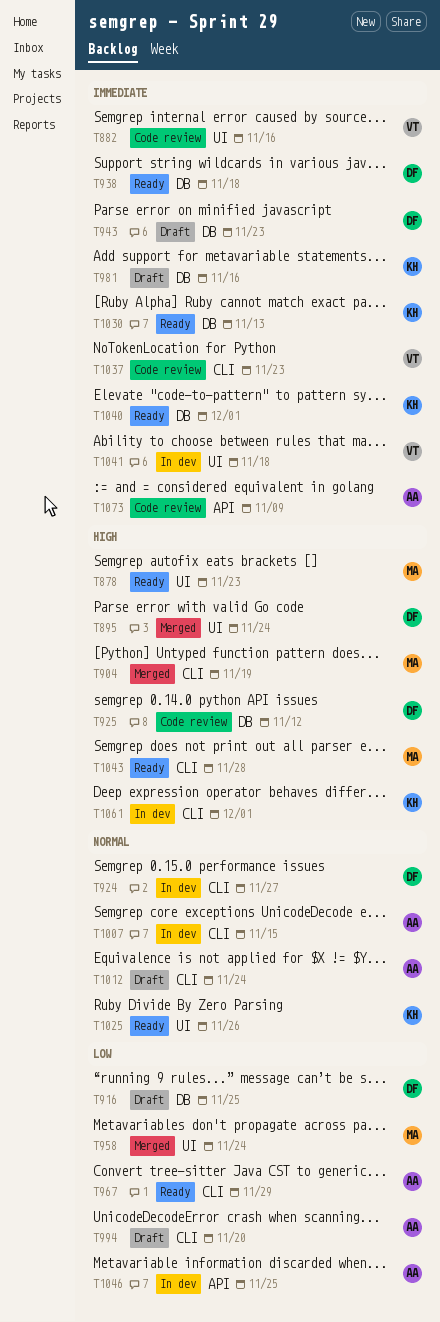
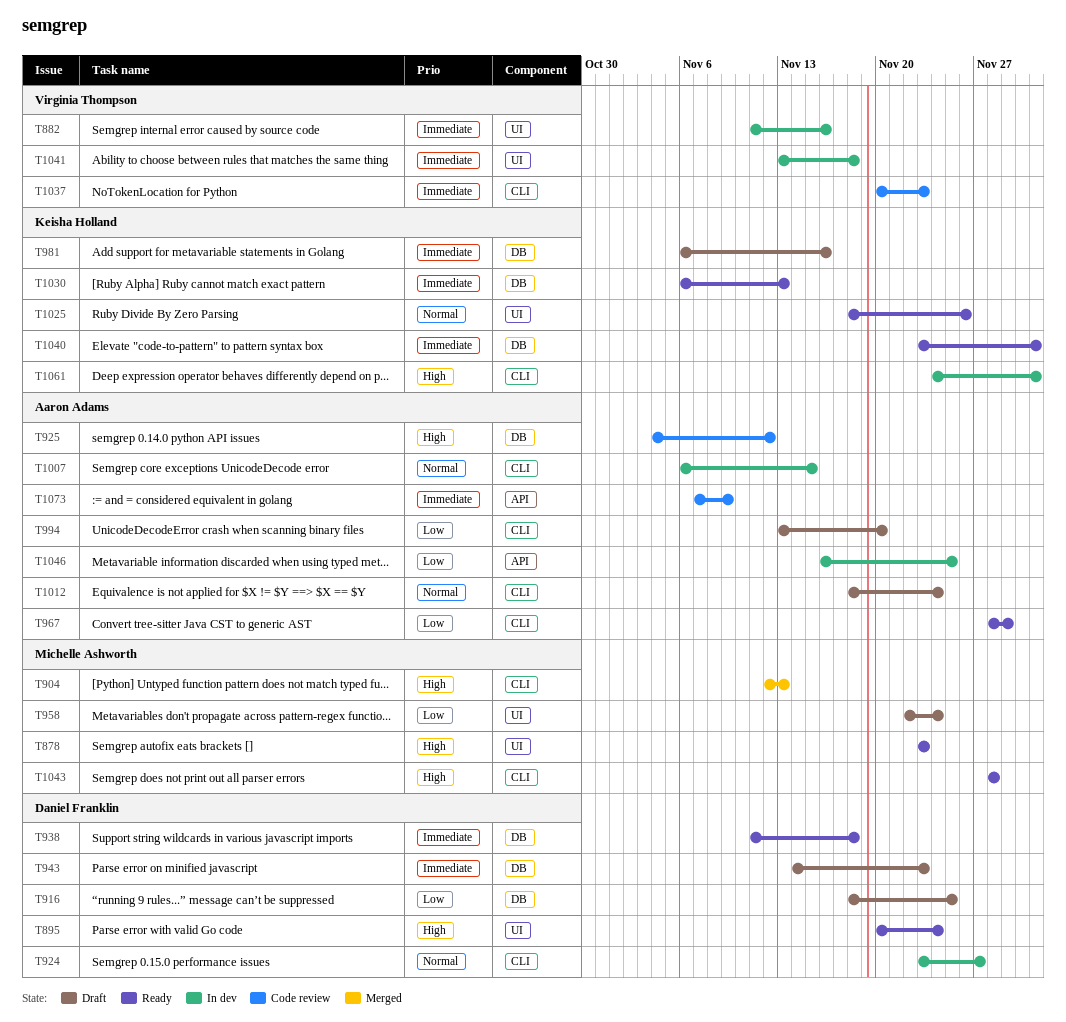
T882, status: Code review -> In dev
T895, status: Merged -> Ready
T904, due: Nov 19 -> Nov 13
T925, owner: Daniel Franklin -> Aaron Adams
T958, status: Merged -> Draft

